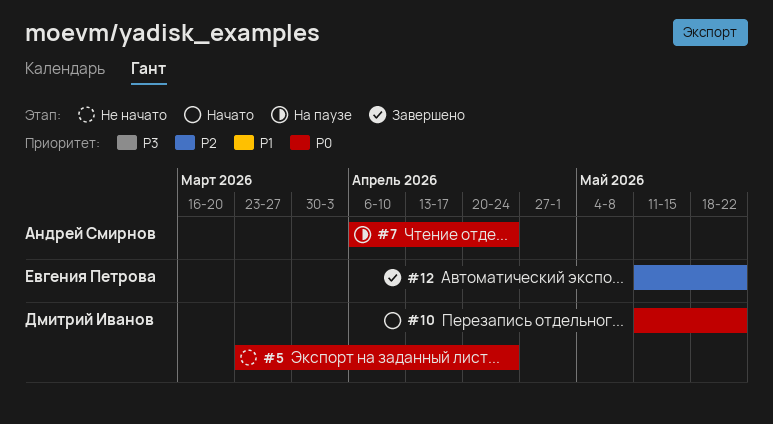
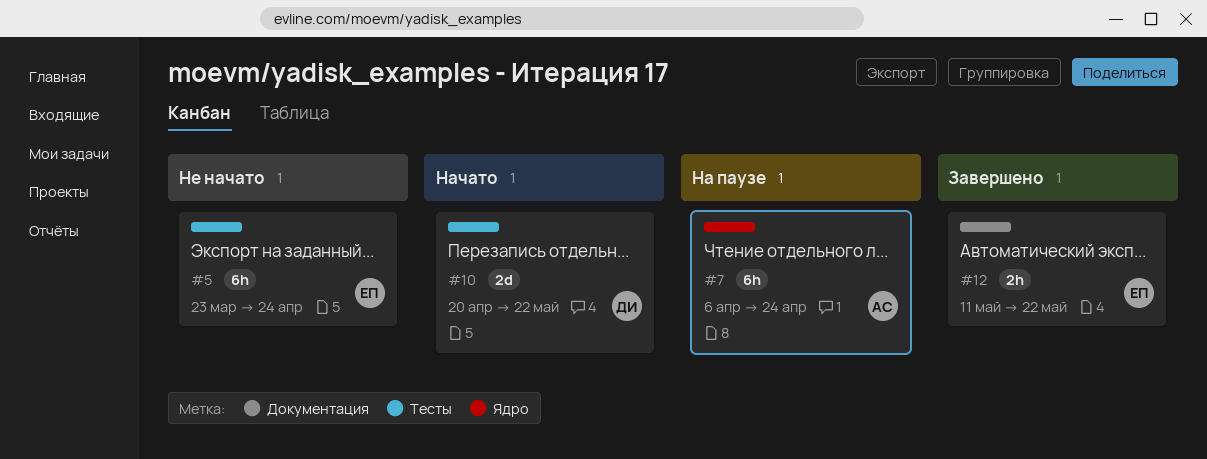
#5, owner: Дмитрий Иванов -> Евгения Петрова
#10, start: May 11 -> Apr 20

